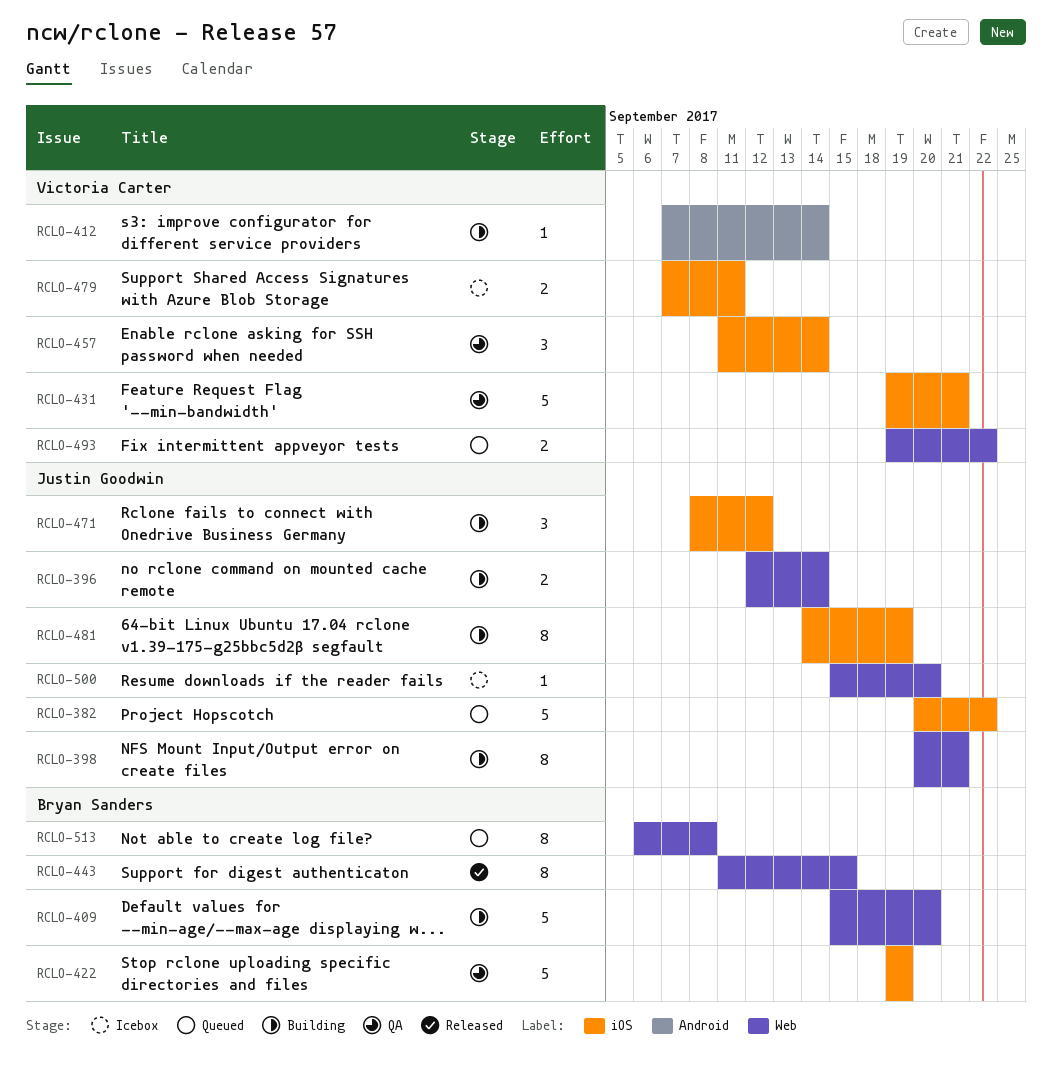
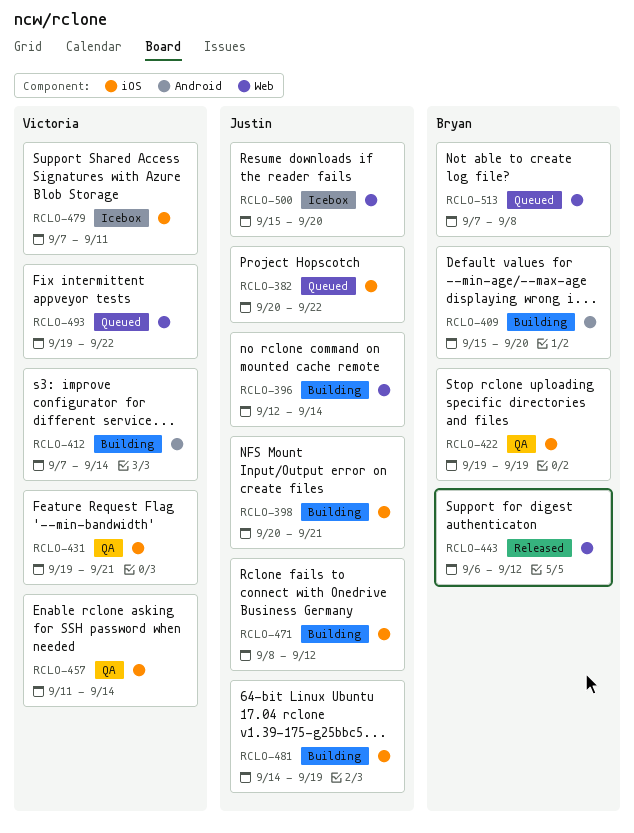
RCLO-398, label: Web -> iOS
RCLO-409, label: Web -> Android
RCLO-443, start: Sep 11 -> Sep 6
RCLO-443, due: Sep 15 -> Sep 12
RCLO-513, start: Sep 6 -> Sep 7

